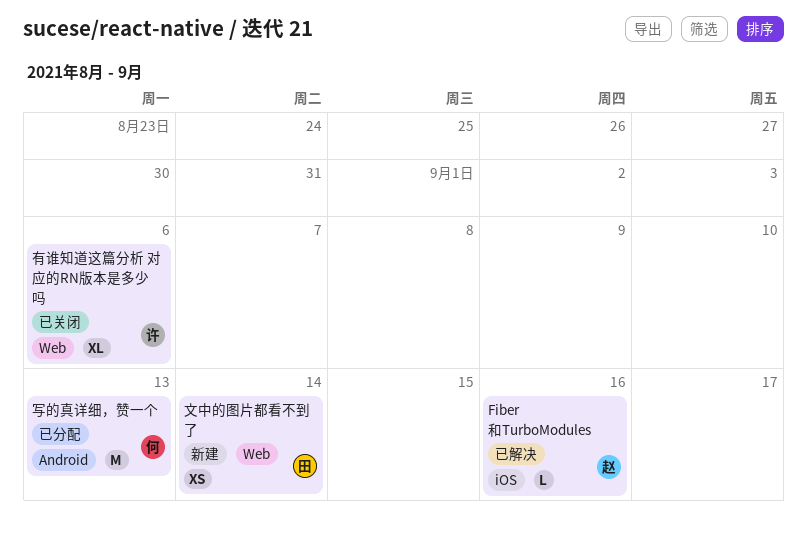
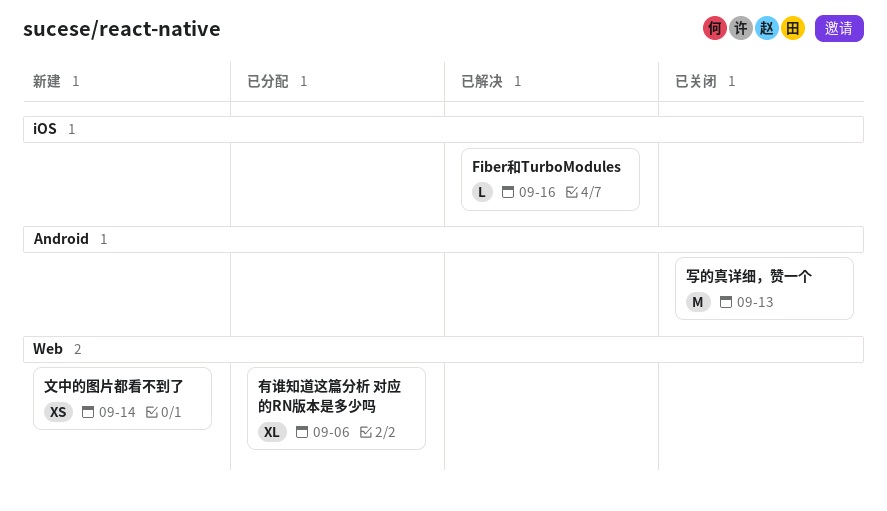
写的真详细，赞一个, status: 已分配 -> 已关闭
有谁知道这篇分析 对应的RN版本是多少吗, status: 已关闭 -> 已分配

